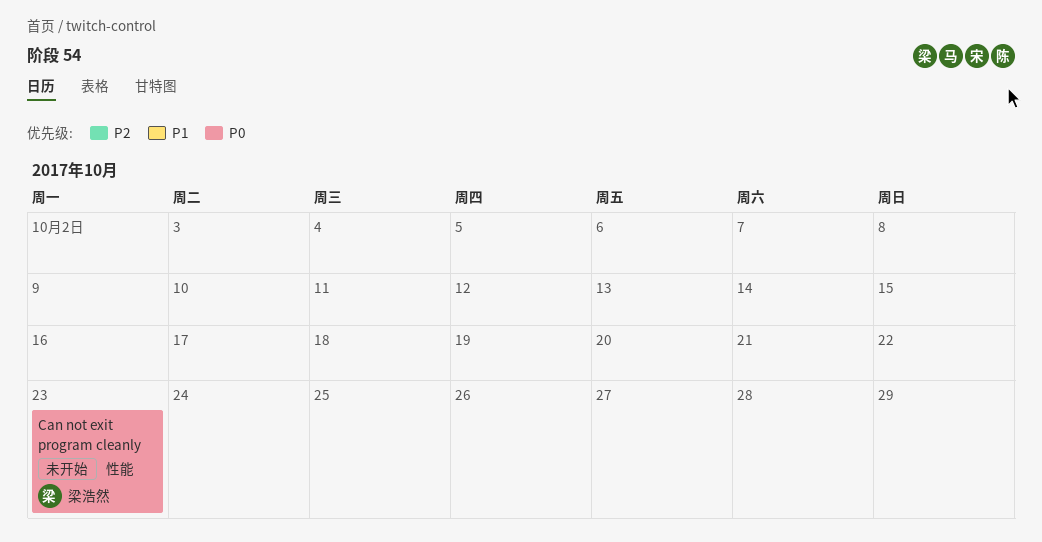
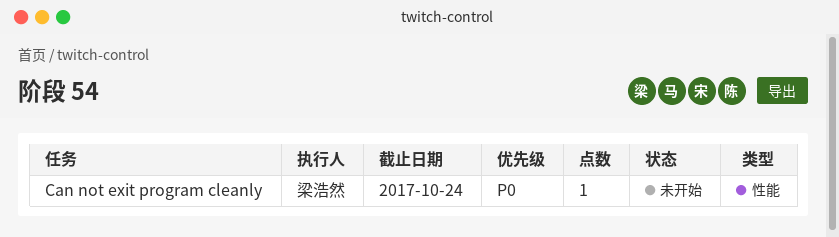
Can not exit program cleanly, due: Oct 23 -> Oct 24

